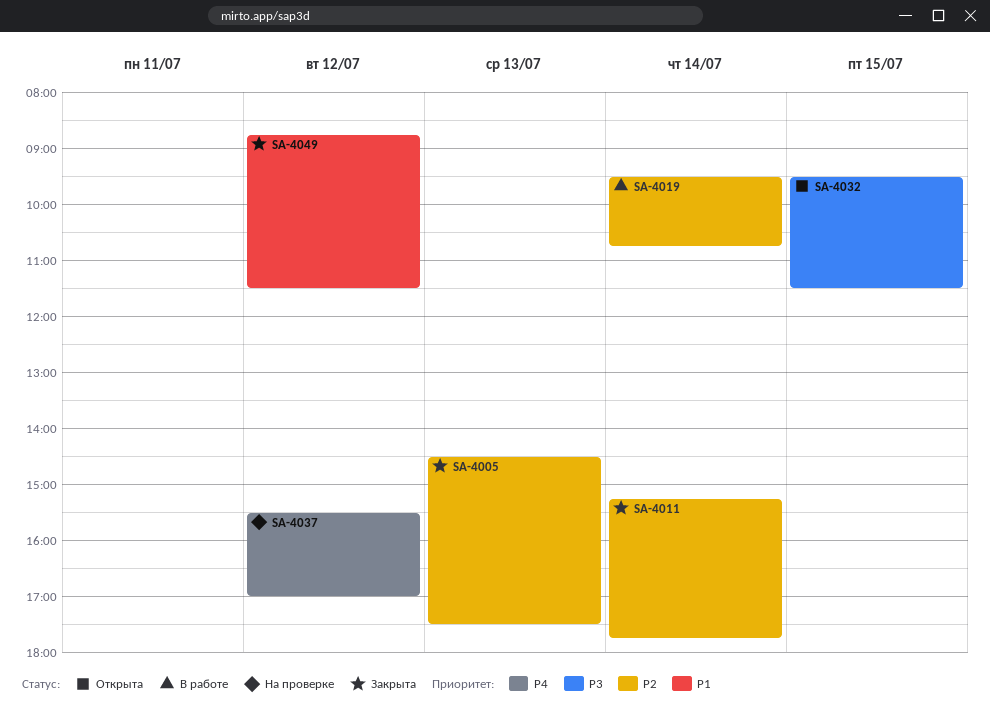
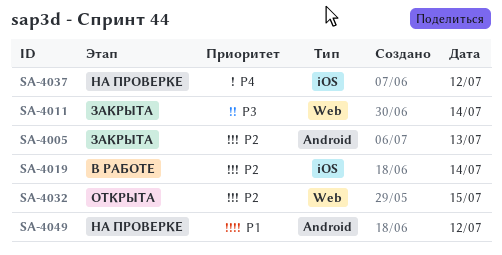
SA-4011, priority: P2 -> P3
SA-4032, priority: P3 -> P2
SA-4049, status: Закрыта -> На проверке

